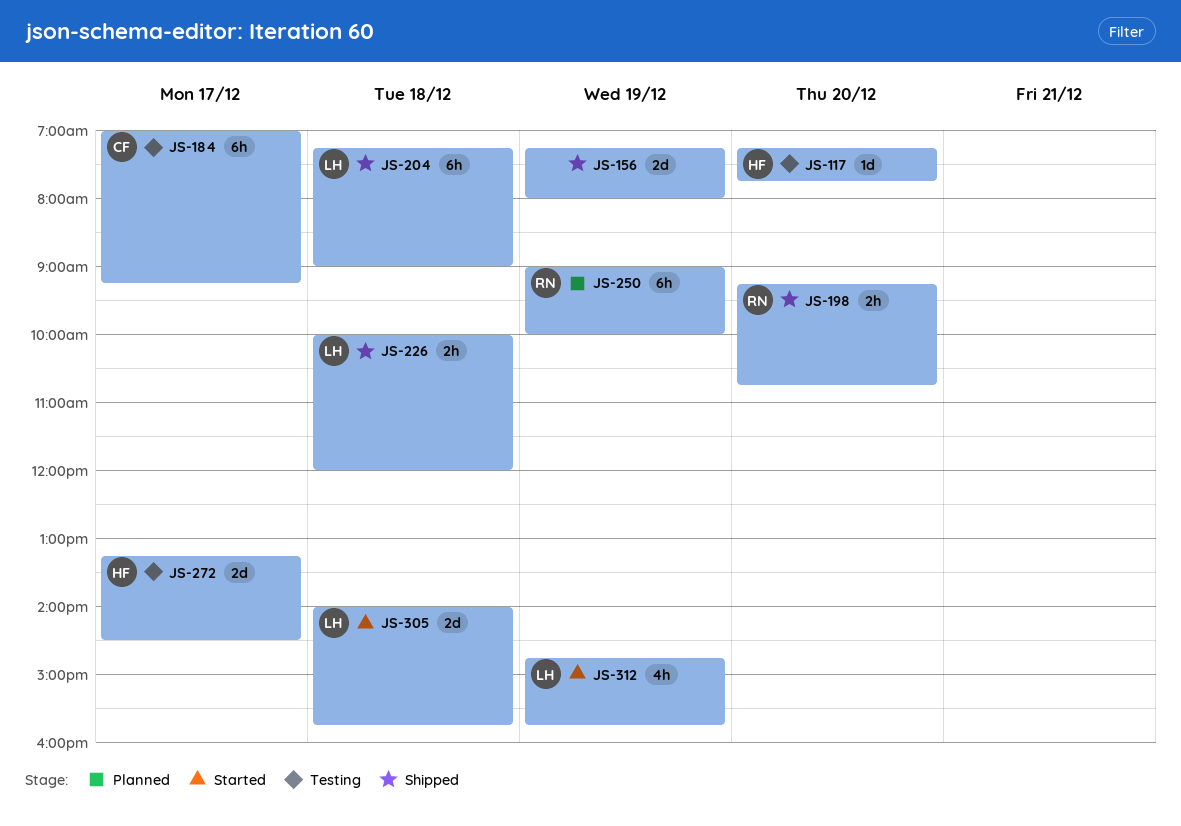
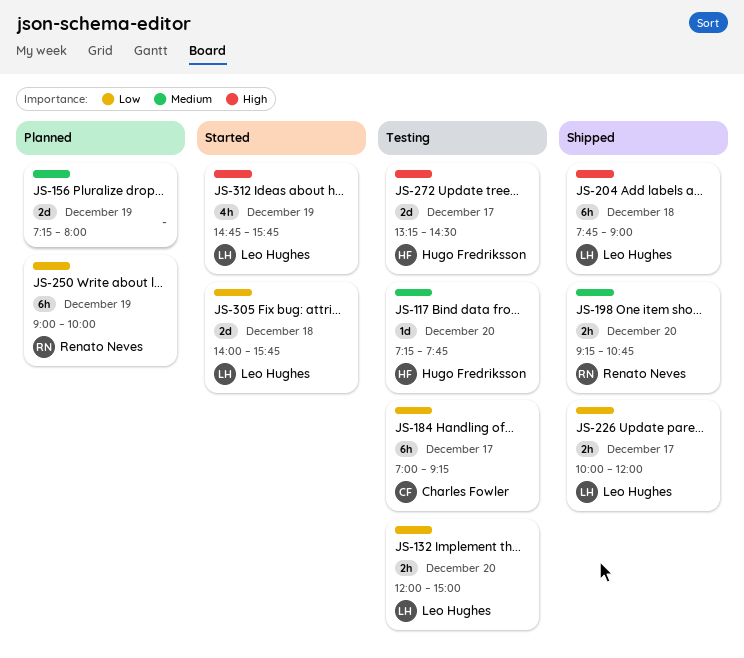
JS-132: none -> present
JS-156, status: Shipped -> Planned
JS-204, begins: 07:15 -> 07:45
JS-226, day: Dec 18 -> Dec 17

